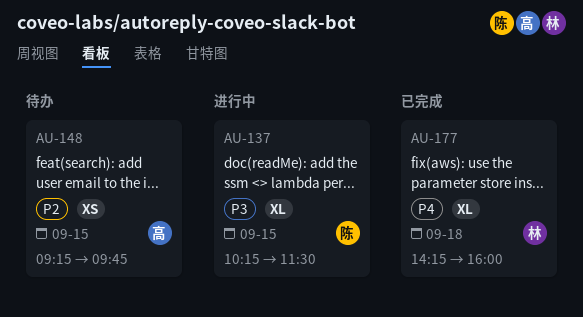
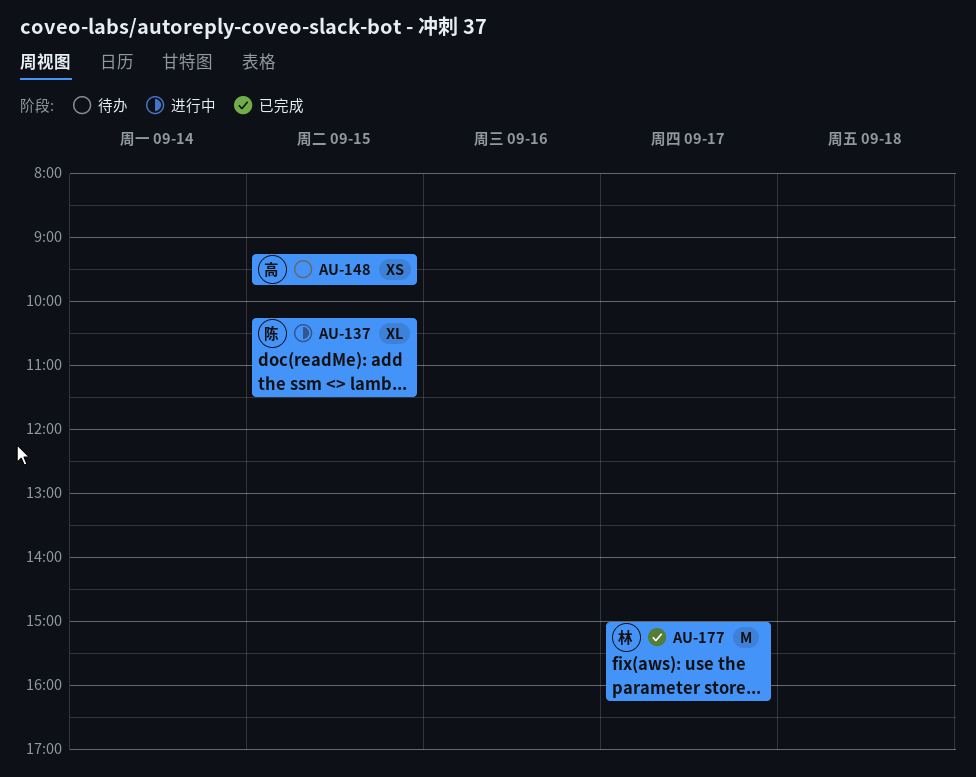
AU-177, estimate: XL -> M
AU-177, day: Sep 18 -> Sep 17
AU-177, begins: 14:15 -> 15:00
AU-177, ends: 16:00 -> 16:15

